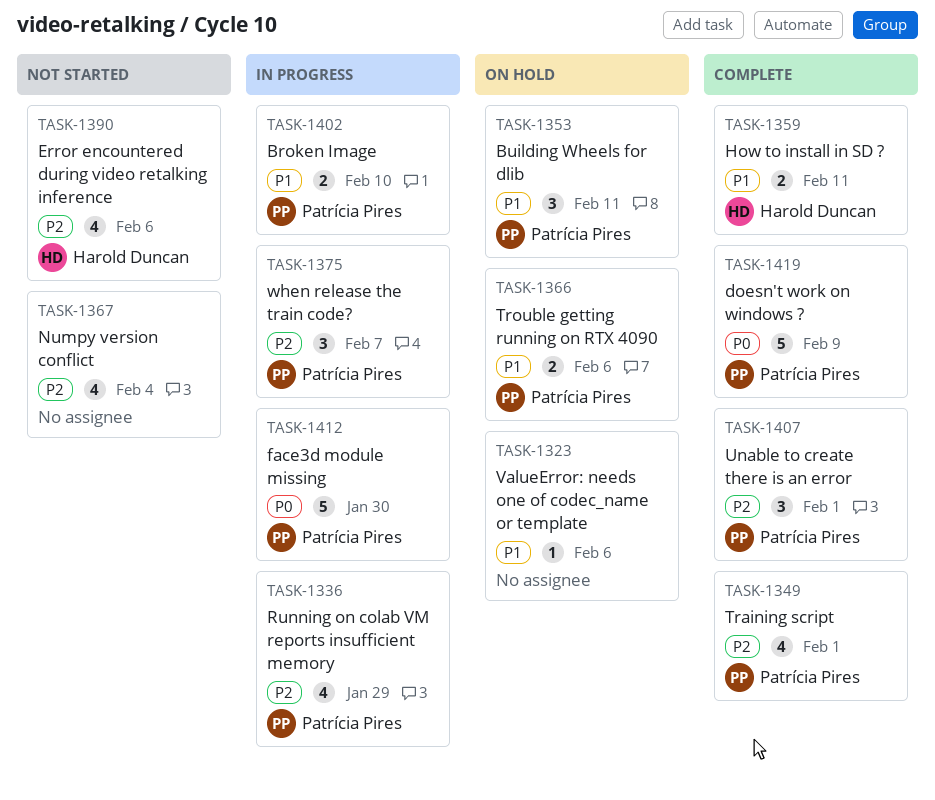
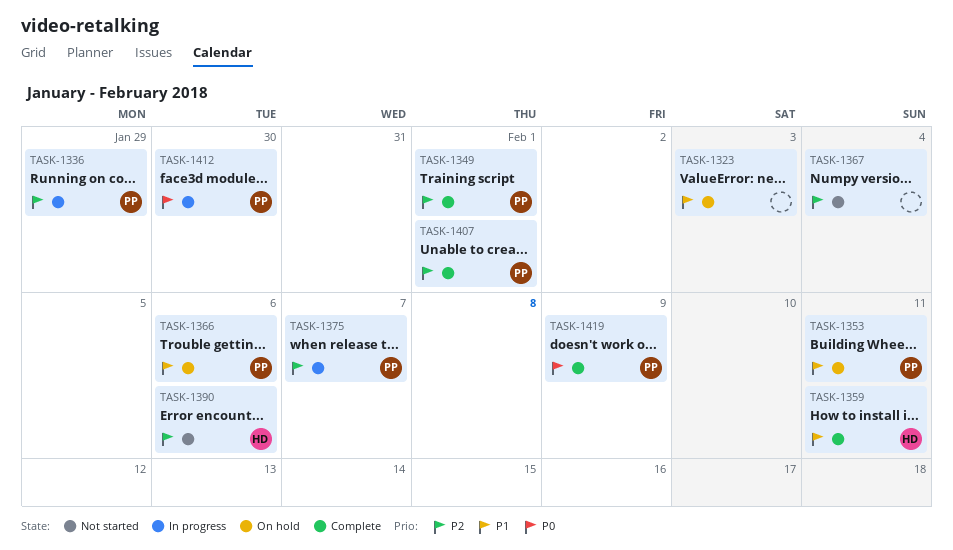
TASK-1323, due: Feb 6 -> Feb 3
TASK-1402: present -> none

